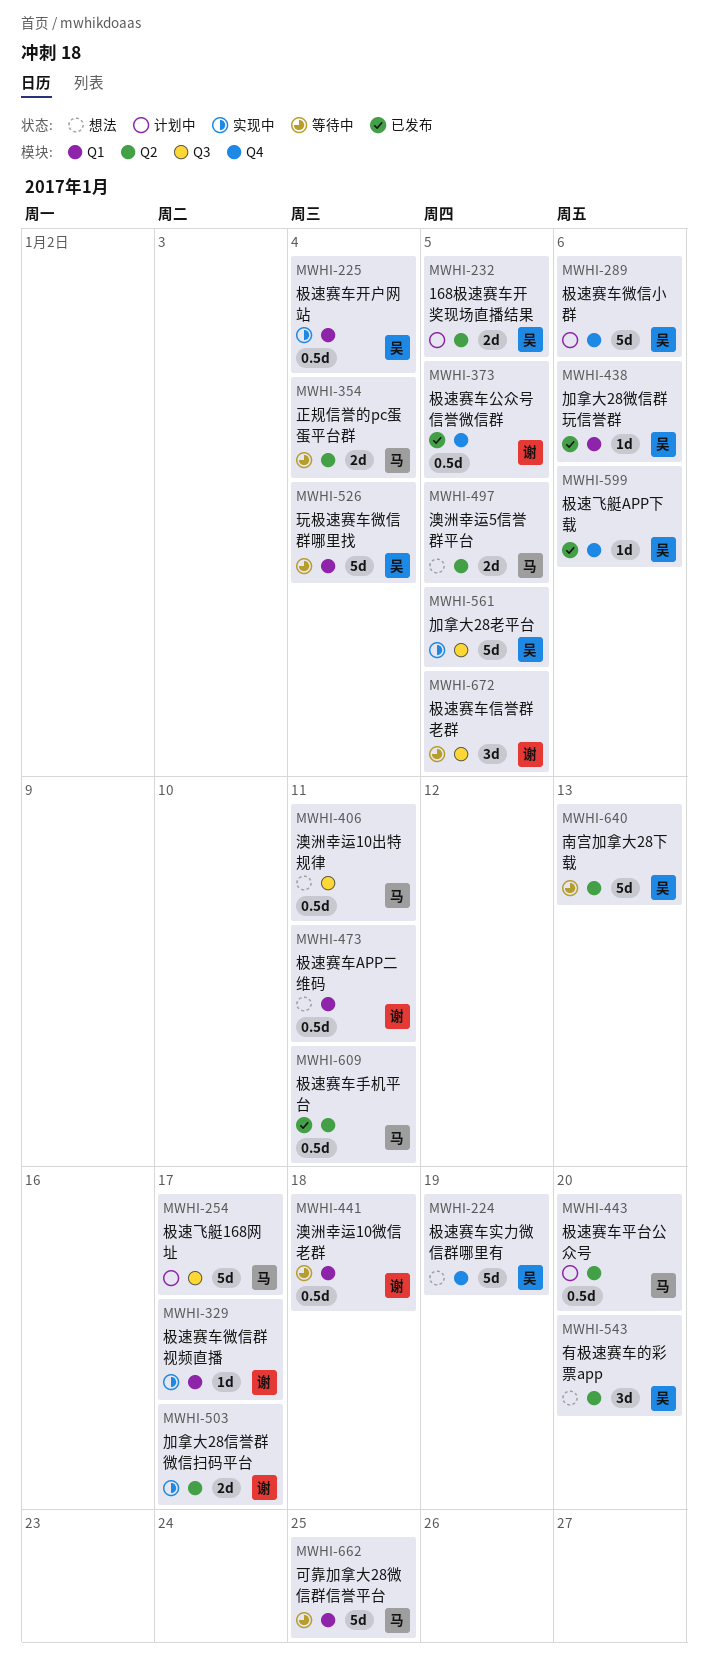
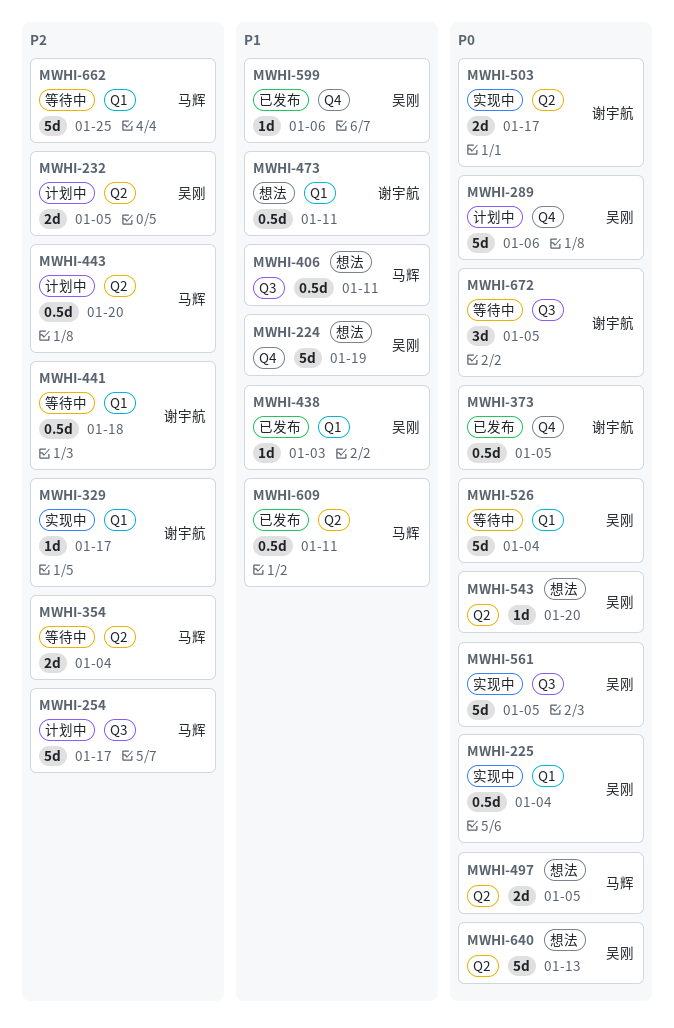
MWHI-438, due: Jan 6 -> Jan 3
MWHI-543, estimate: 3d -> 1d
MWHI-640, status: 等待中 -> 想法

